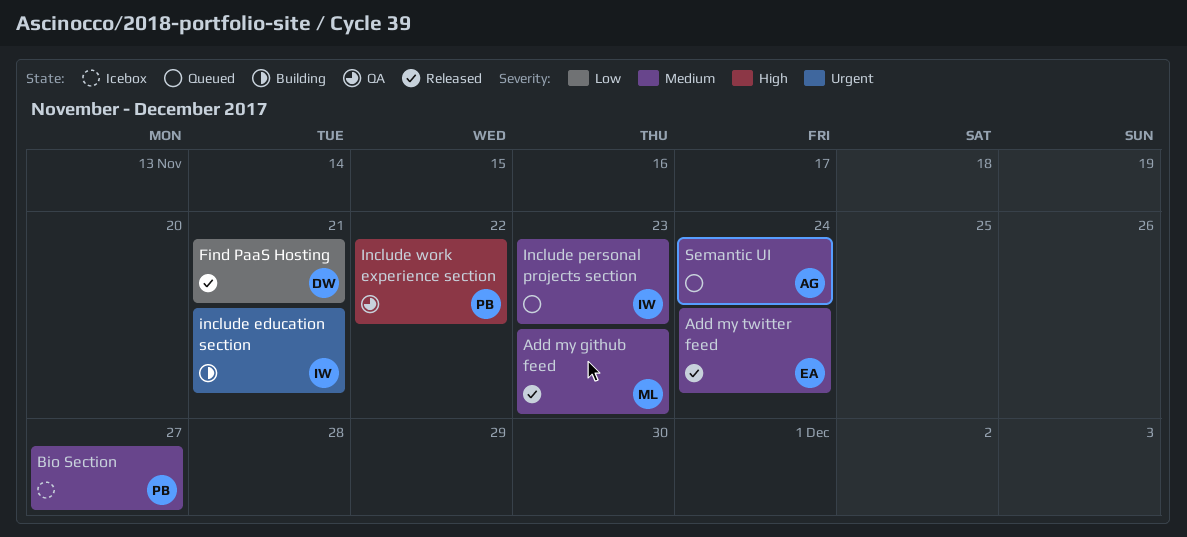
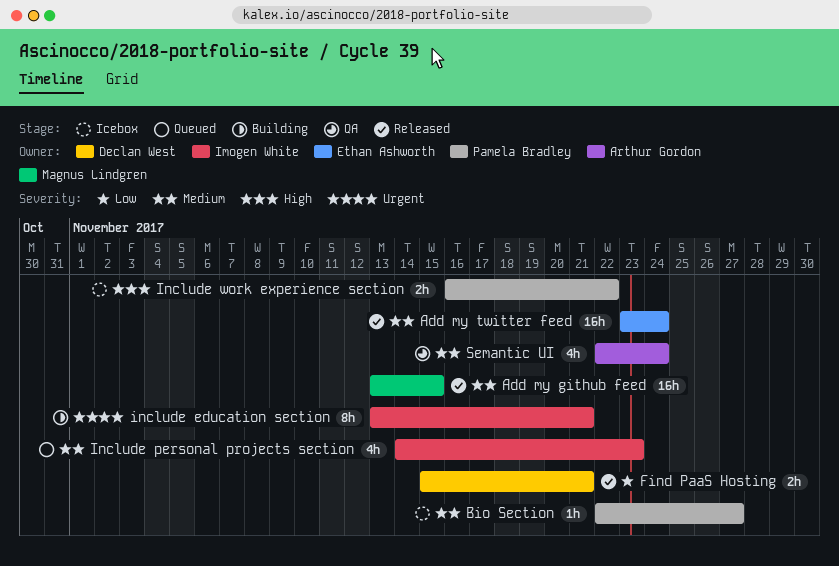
Add my github feed, due: Nov 23 -> Nov 15
Include work experience section, status: QA -> Icebox
Semantic UI, status: Queued -> QA

